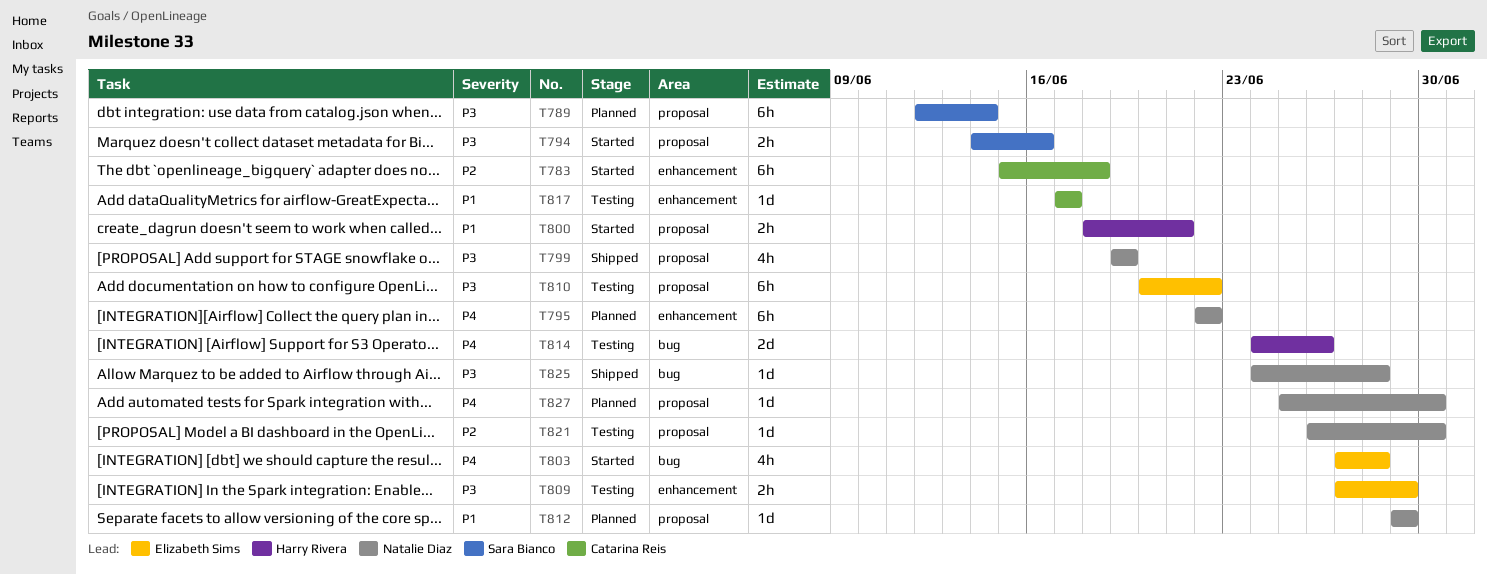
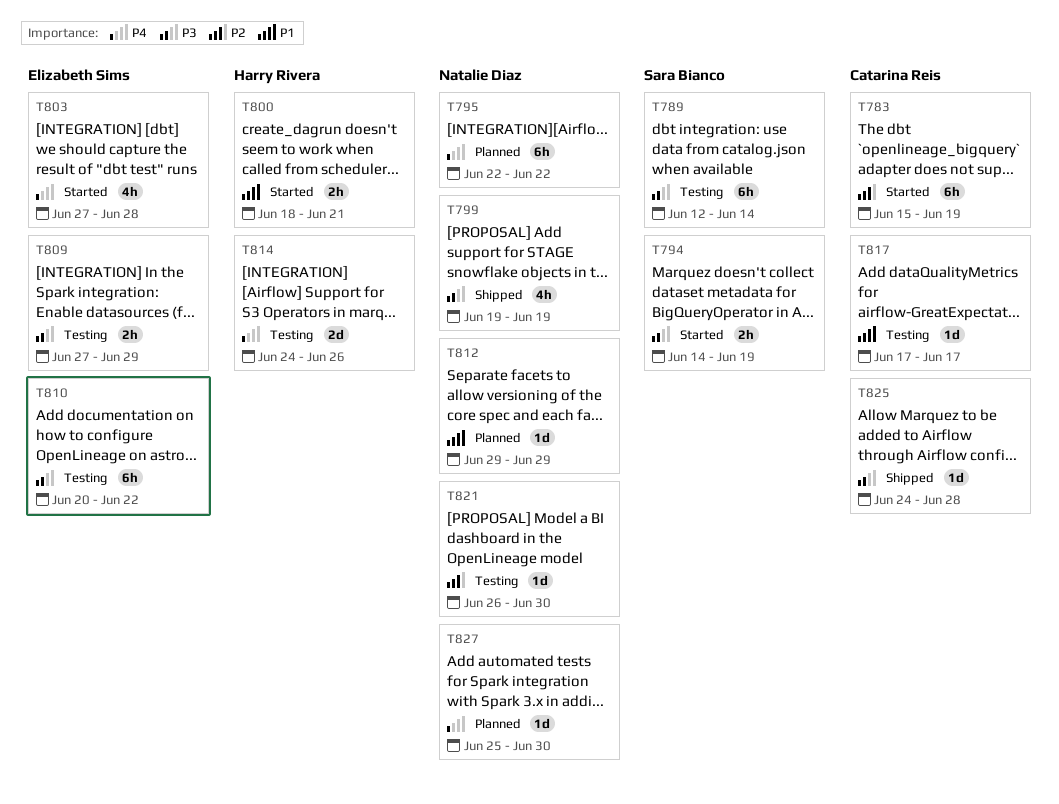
T783, due: Jun 18 -> Jun 19
T789, status: Planned -> Testing
T794, due: Jun 16 -> Jun 19
T825, owner: Natalie Diaz -> Catarina Reis

